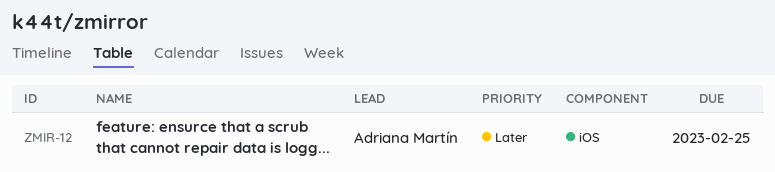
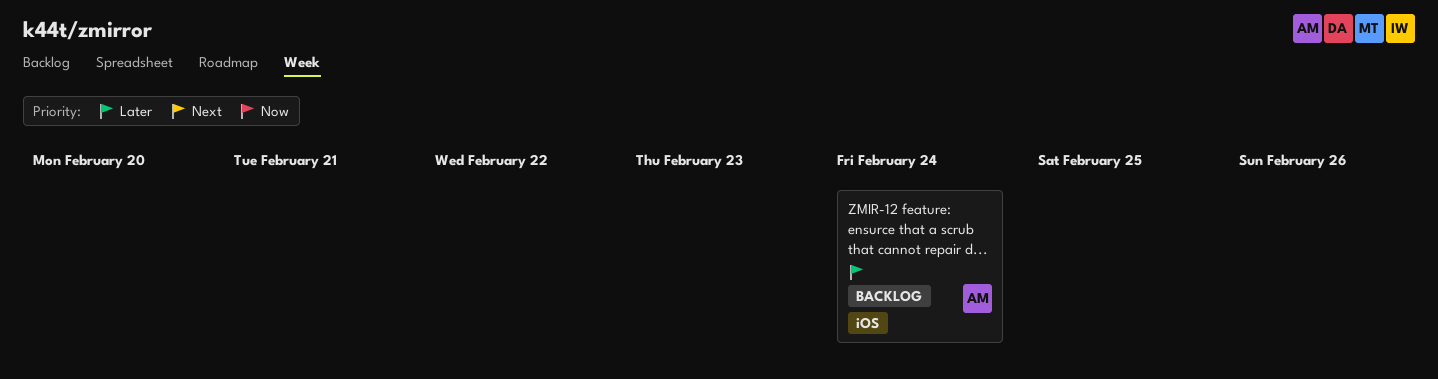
ZMIR-12, due: Feb 25 -> Feb 24

